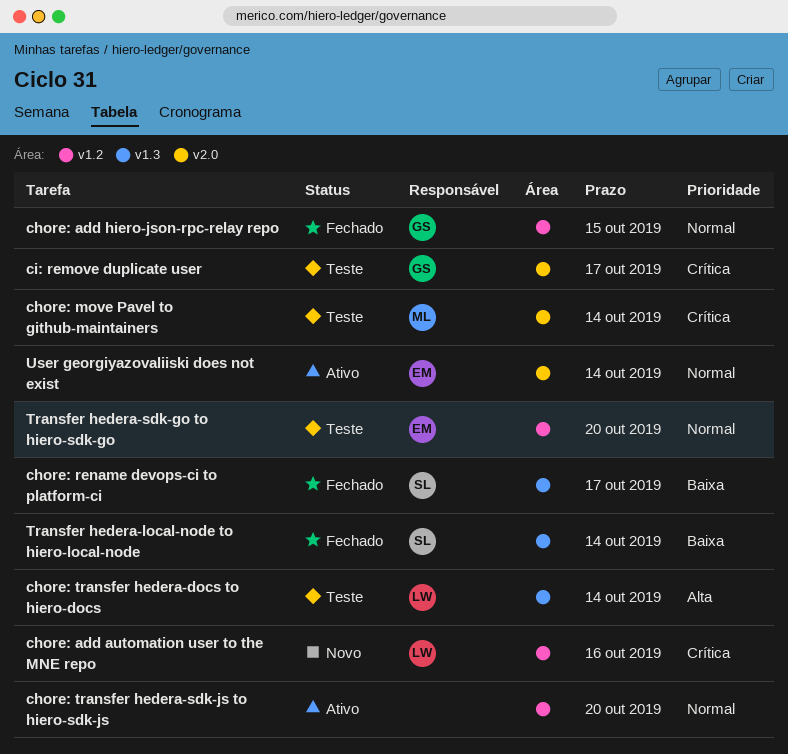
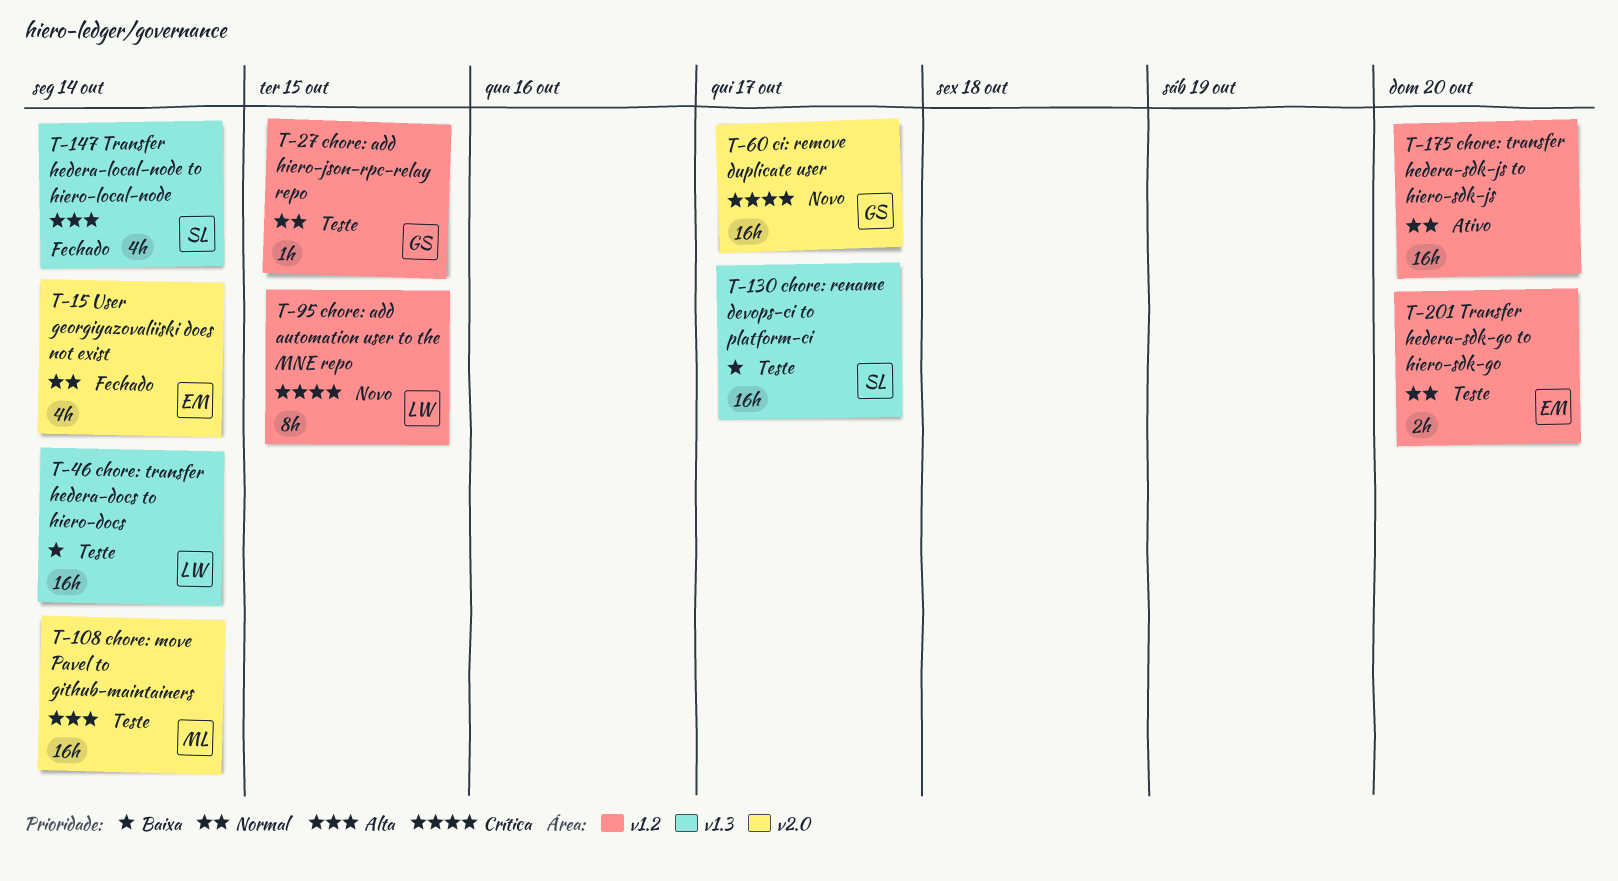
chore: add automation user to the MNE repo, due: Oct 16 -> Oct 15
chore: add hiero-json-rpc-relay repo, status: Fechado -> Teste
chore: move Pavel to github-maintainers, priority: Crítica -> Alta
chore: rename devops-ci to platform-ci, status: Fechado -> Teste
chore: transfer hedera-docs to hiero-docs, priority: Alta -> Baixa
ci: remove duplicate user, status: Teste -> Novo
Transfer hedera-local-node to hiero-local-node, priority: Baixa -> Alta
User georgiyazovaliiski does not exist, status: Ativo -> Fechado

